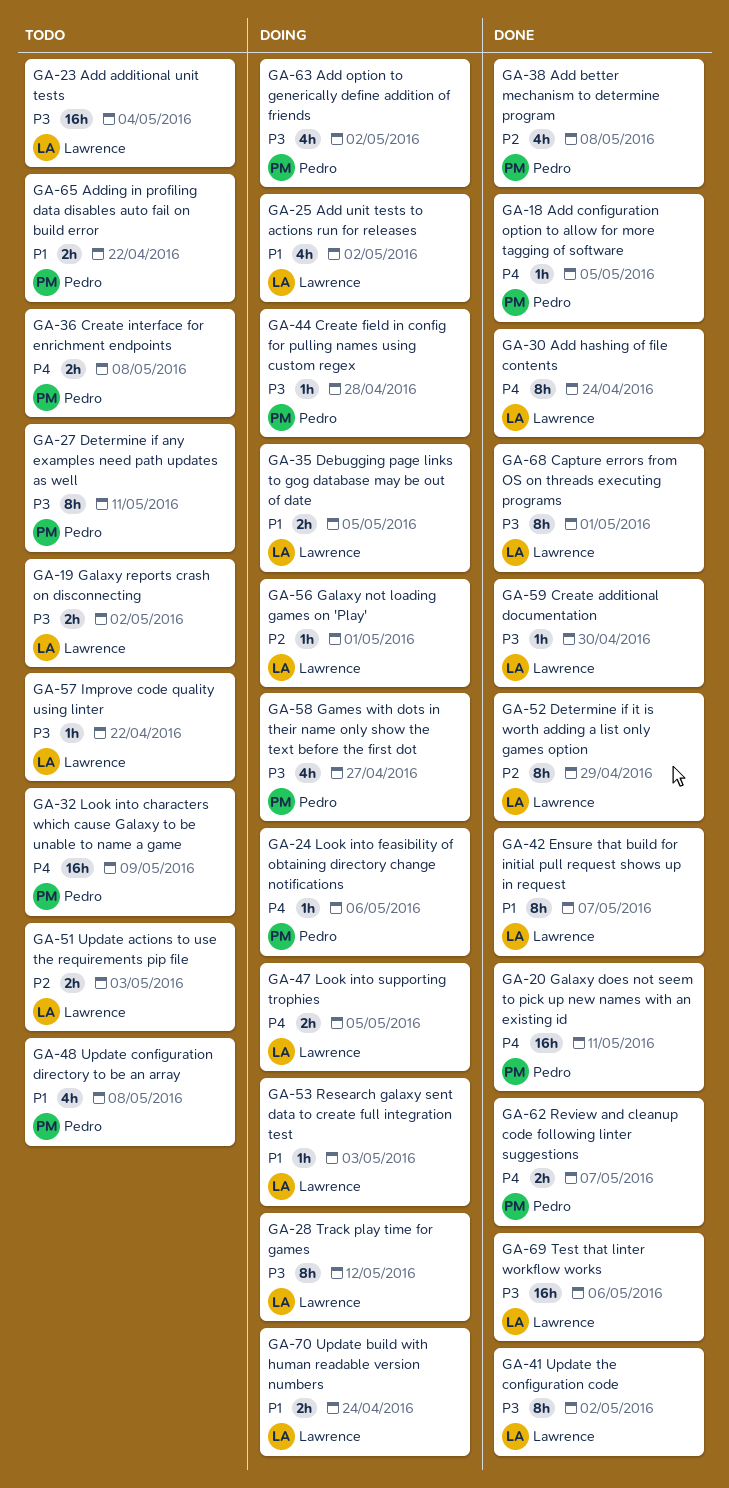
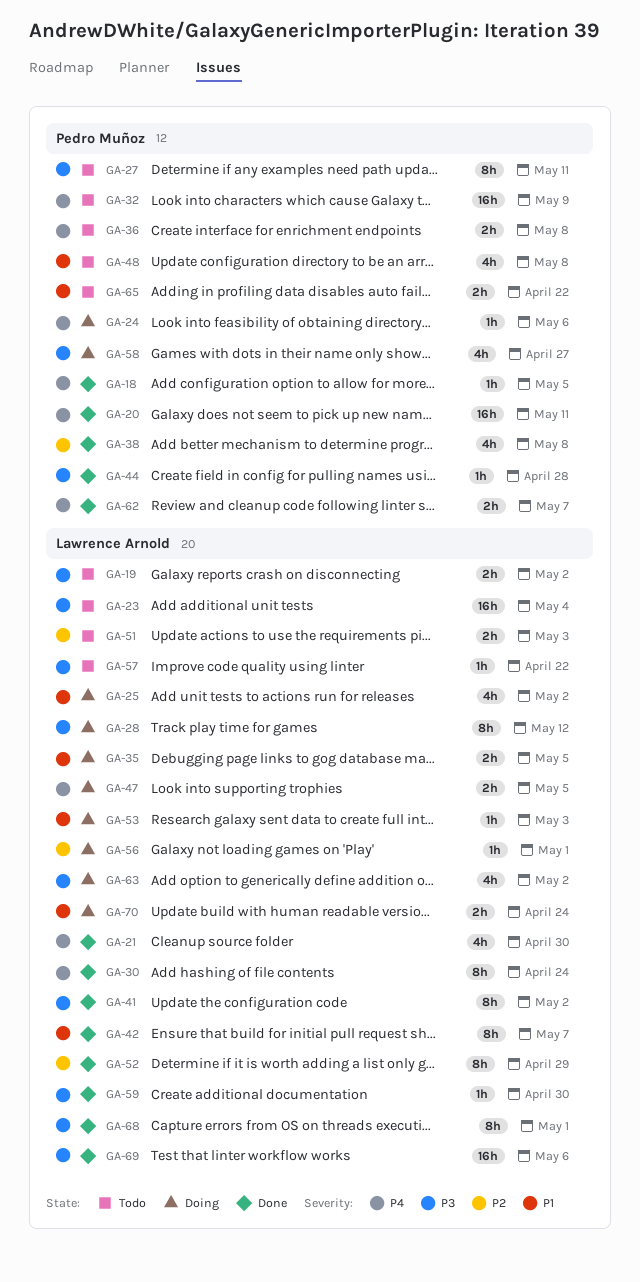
GA-21: none -> present
GA-44, status: Doing -> Done
GA-63, owner: Pedro Muñoz -> Lawrence Arnold

